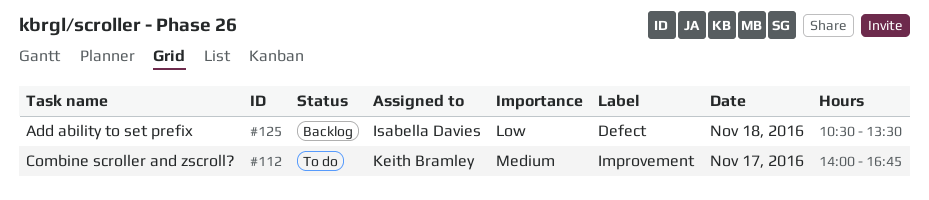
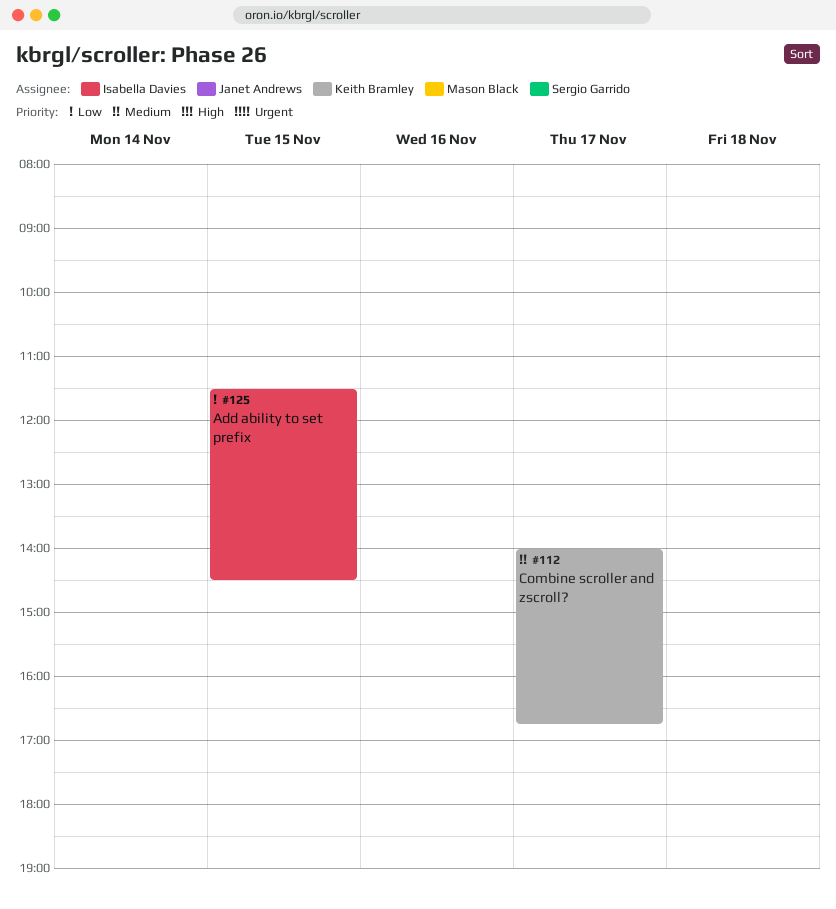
#125, day: Nov 18 -> Nov 15
#125, begins: 10:30 -> 11:30
#125, ends: 13:30 -> 14:30

